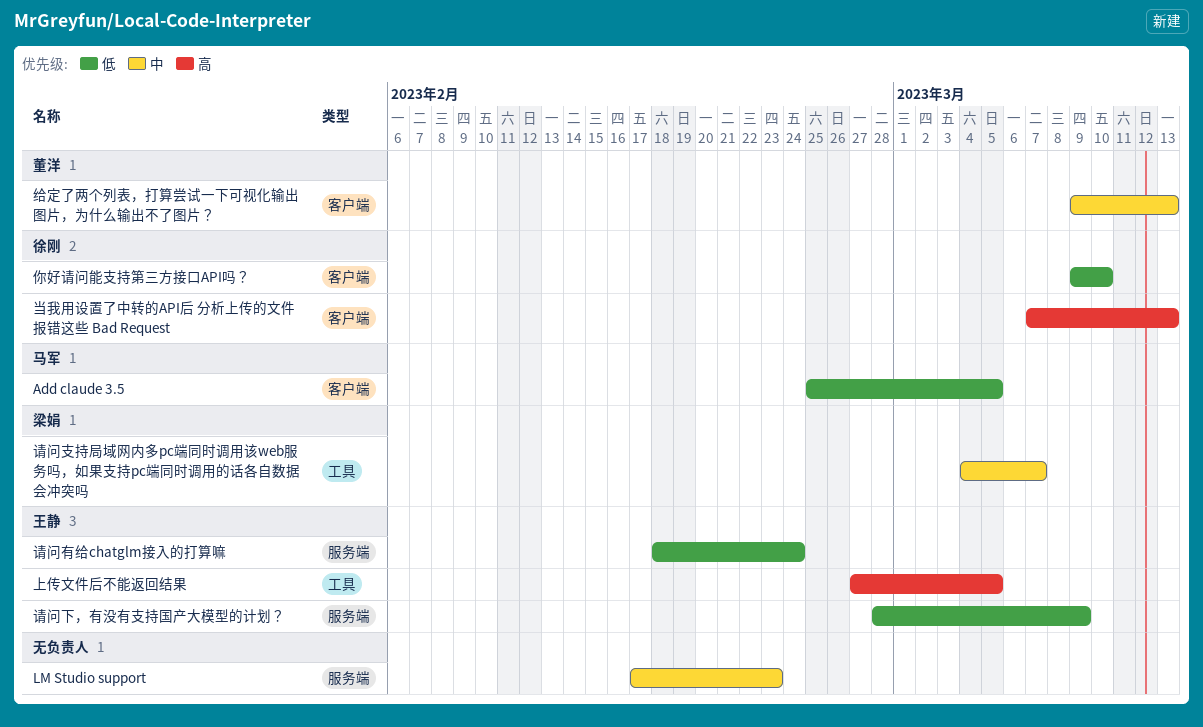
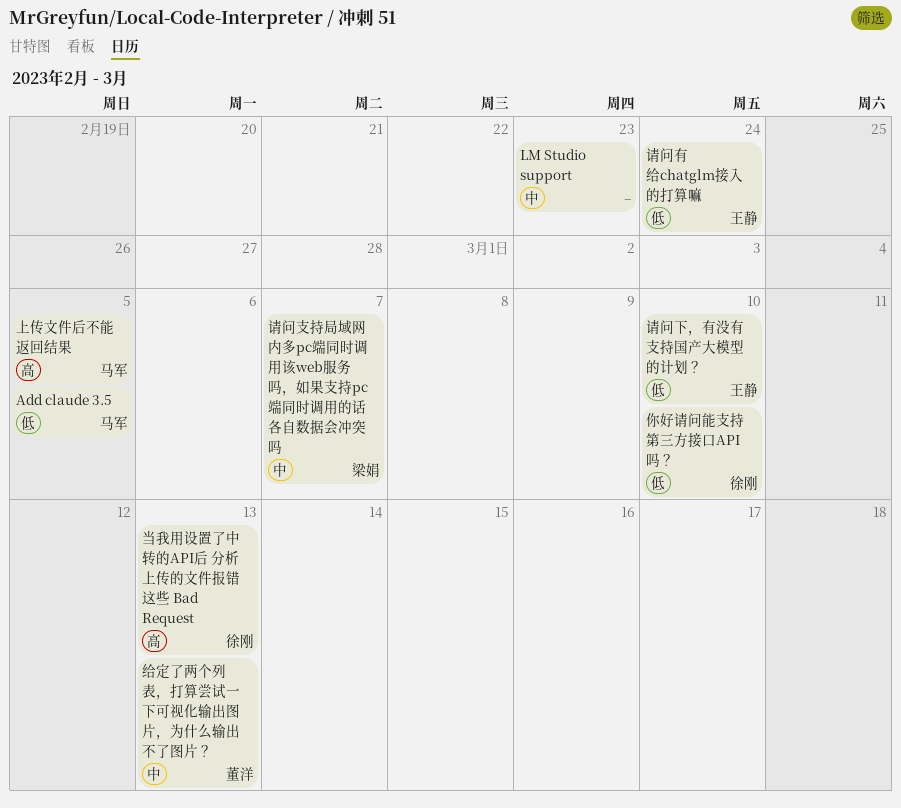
上传文件后不能返回结果, owner: 王静 -> 马军
请问下，有没有支持国产大模型的计划？, due: Mar 9 -> Mar 10

